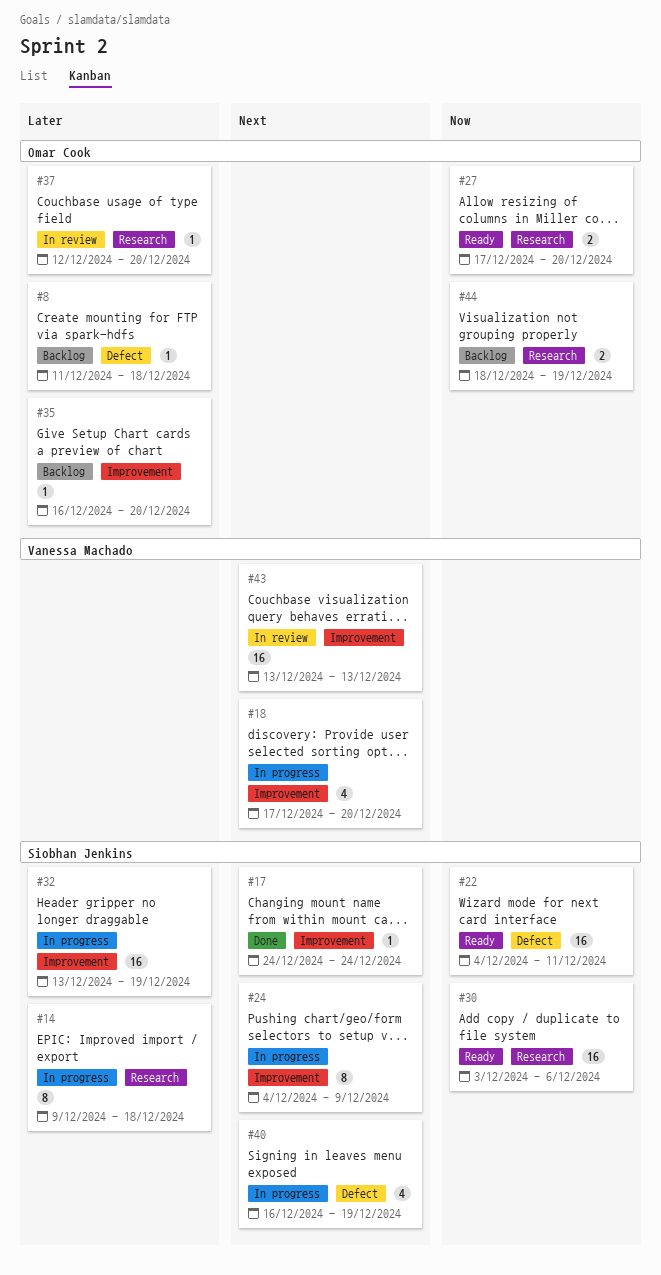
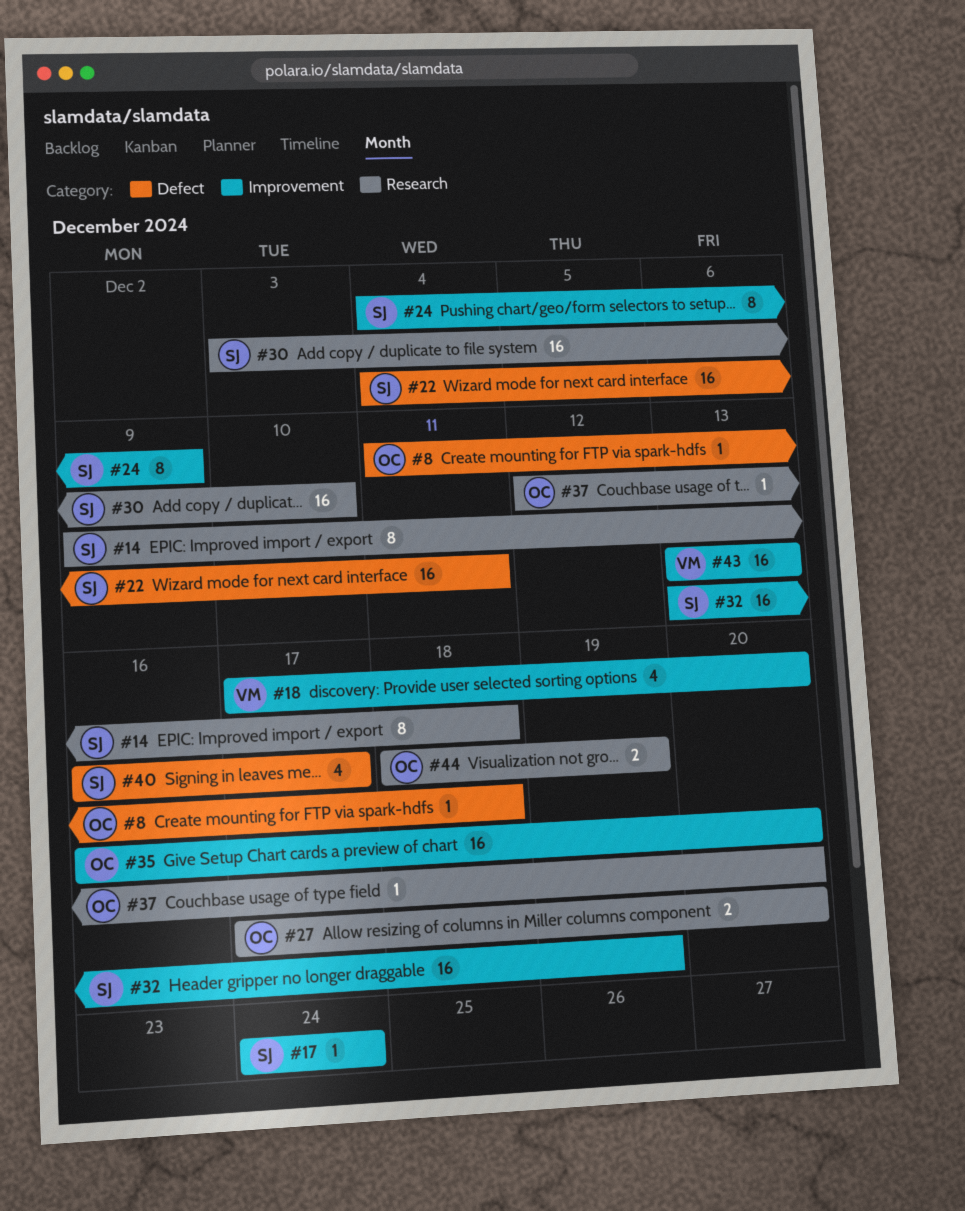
#30, due: Dec 6 -> Dec 10
#35, estimate: 1 -> 16
#40, due: Dec 19 -> Dec 17

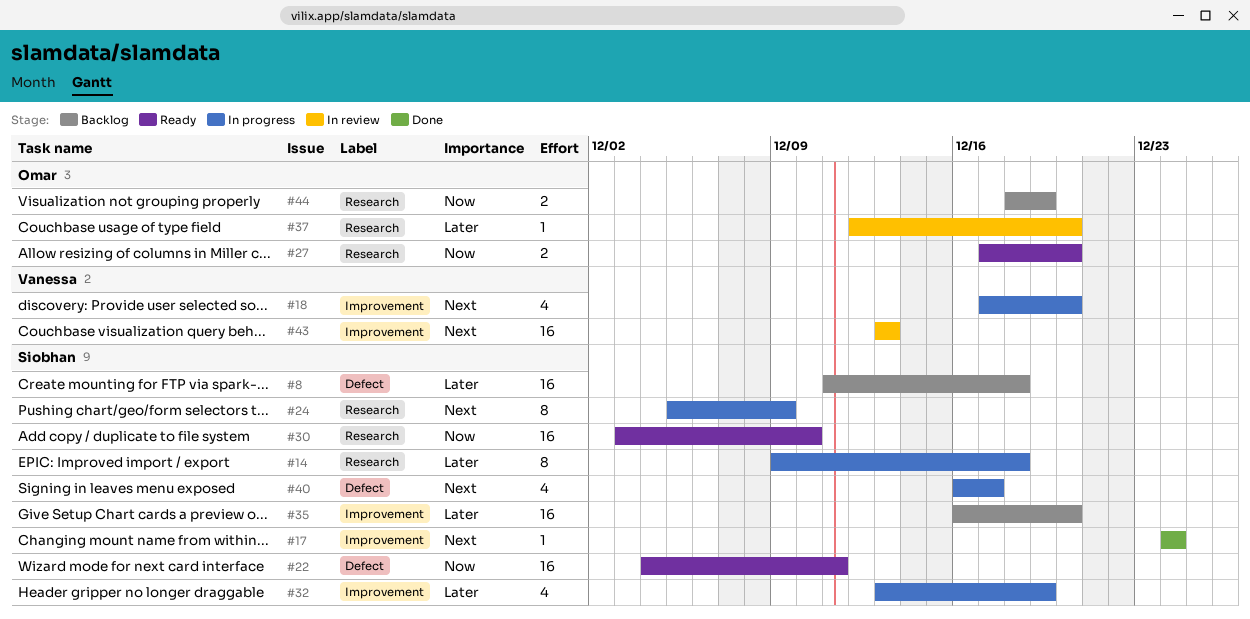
#8, owner: Omar -> Siobhan
#8, estimate: 1 -> 16
#24, label: Improvement -> Research
#24, start: Dec 4 -> Dec 5
#32, estimate: 16 -> 4
#35, owner: Omar -> Siobhan

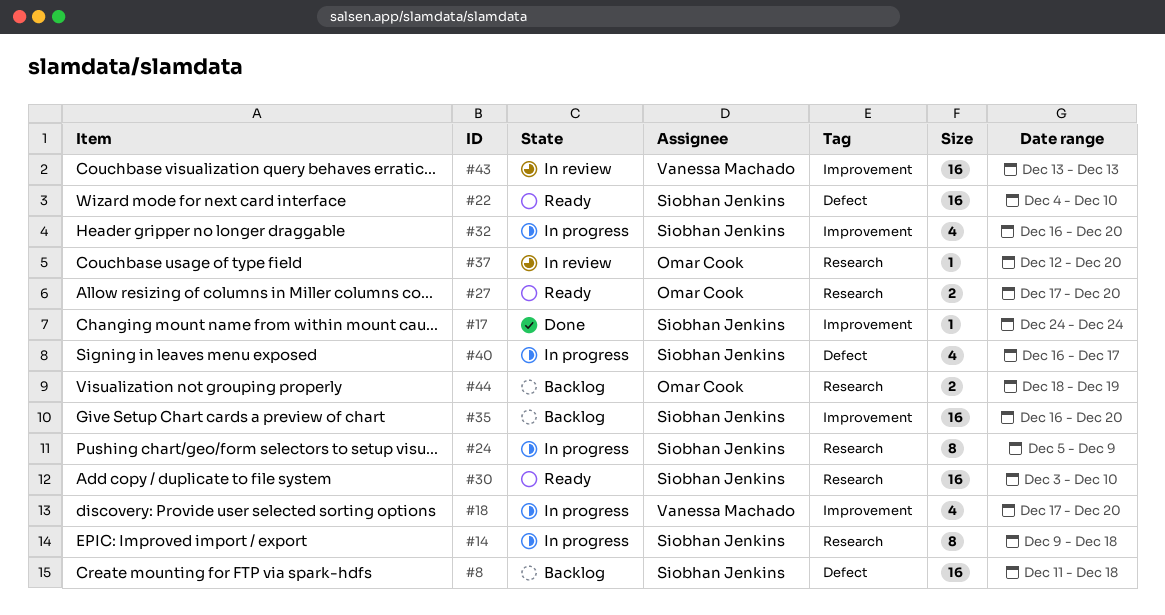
#22, due: Dec 11 -> Dec 10
#32, start: Dec 13 -> Dec 16
#32, due: Dec 19 -> Dec 20

